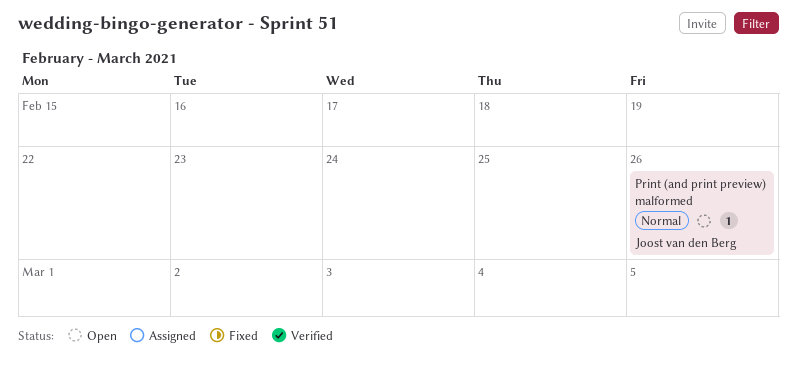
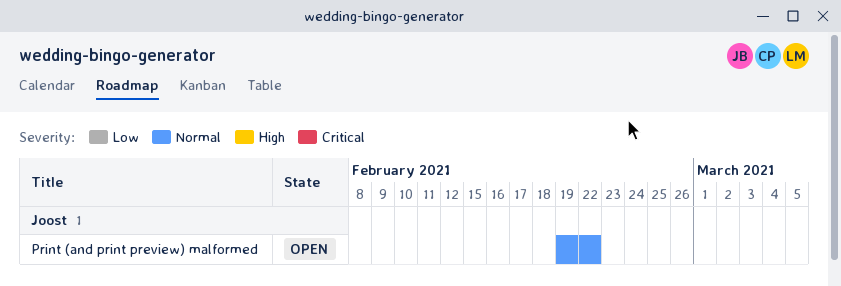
Print (and print preview) malformed, due: Feb 26 -> Feb 22

